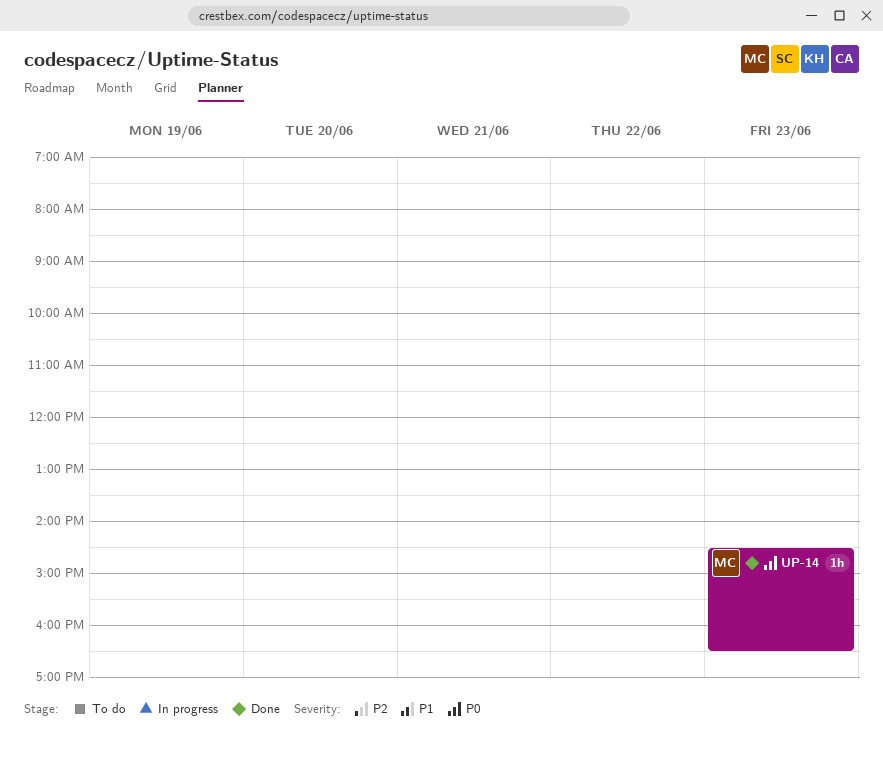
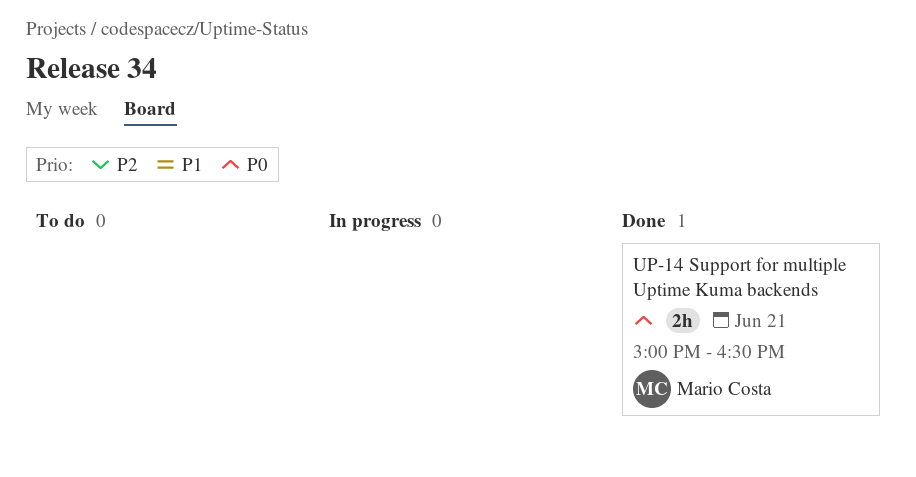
UP-14, estimate: 1h -> 2h
UP-14, day: Jun 23 -> Jun 21
UP-14, begins: 14:30 -> 15:00

